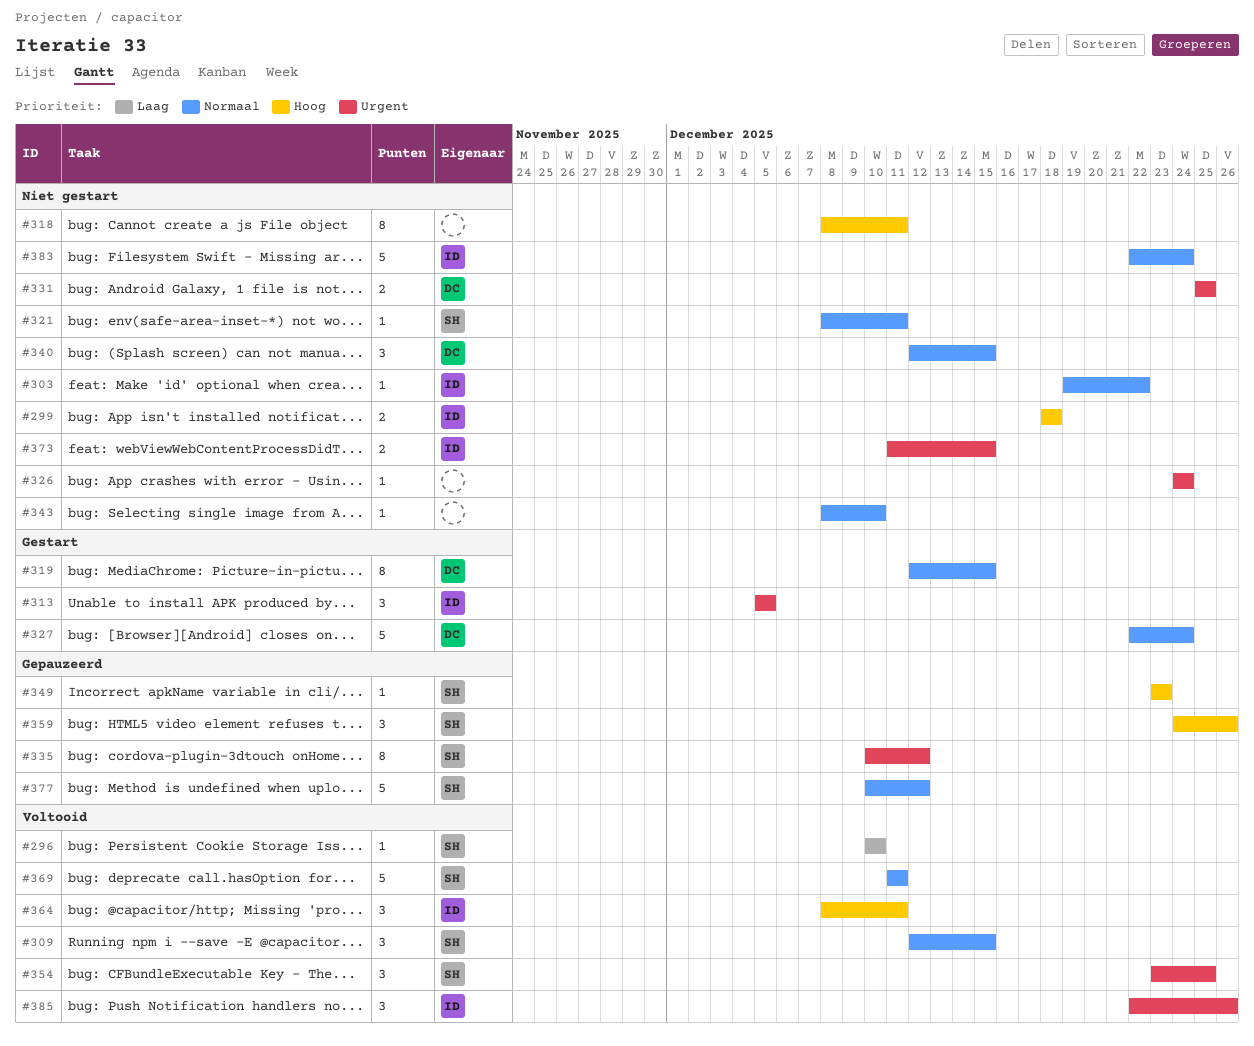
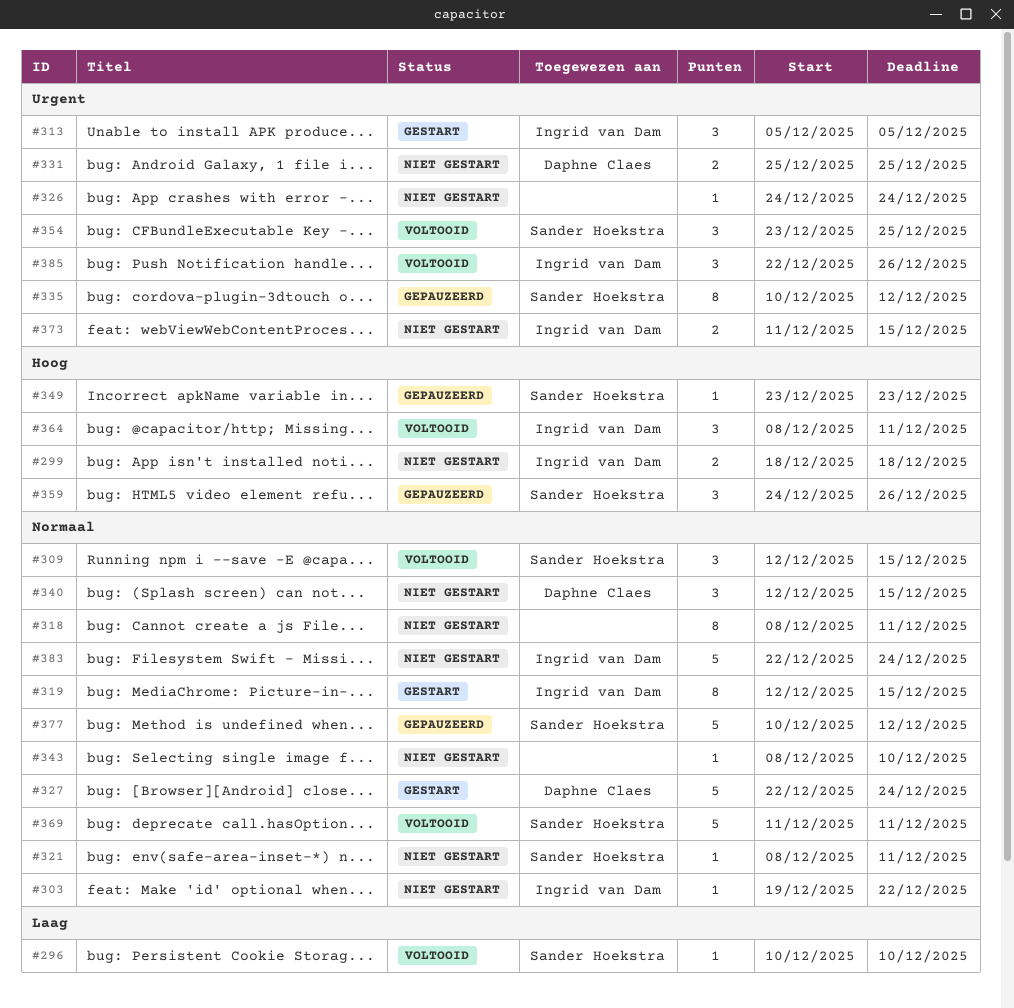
#318, priority: Hoog -> Normaal
#319, owner: Daphne Claes -> Ingrid van Dam

